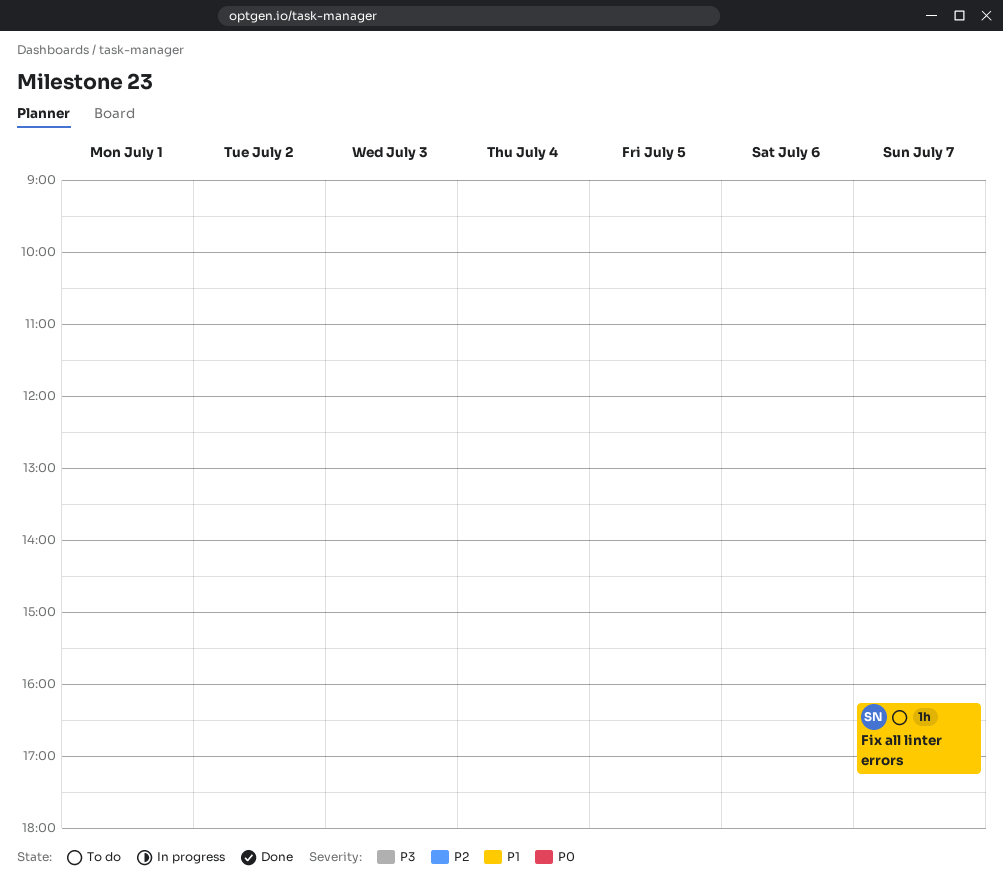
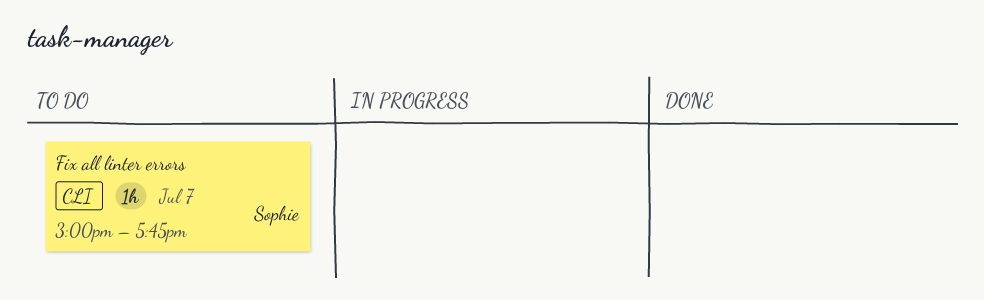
Fix all linter errors, begins: 16:15 -> 15:00
Fix all linter errors, ends: 17:15 -> 17:45

